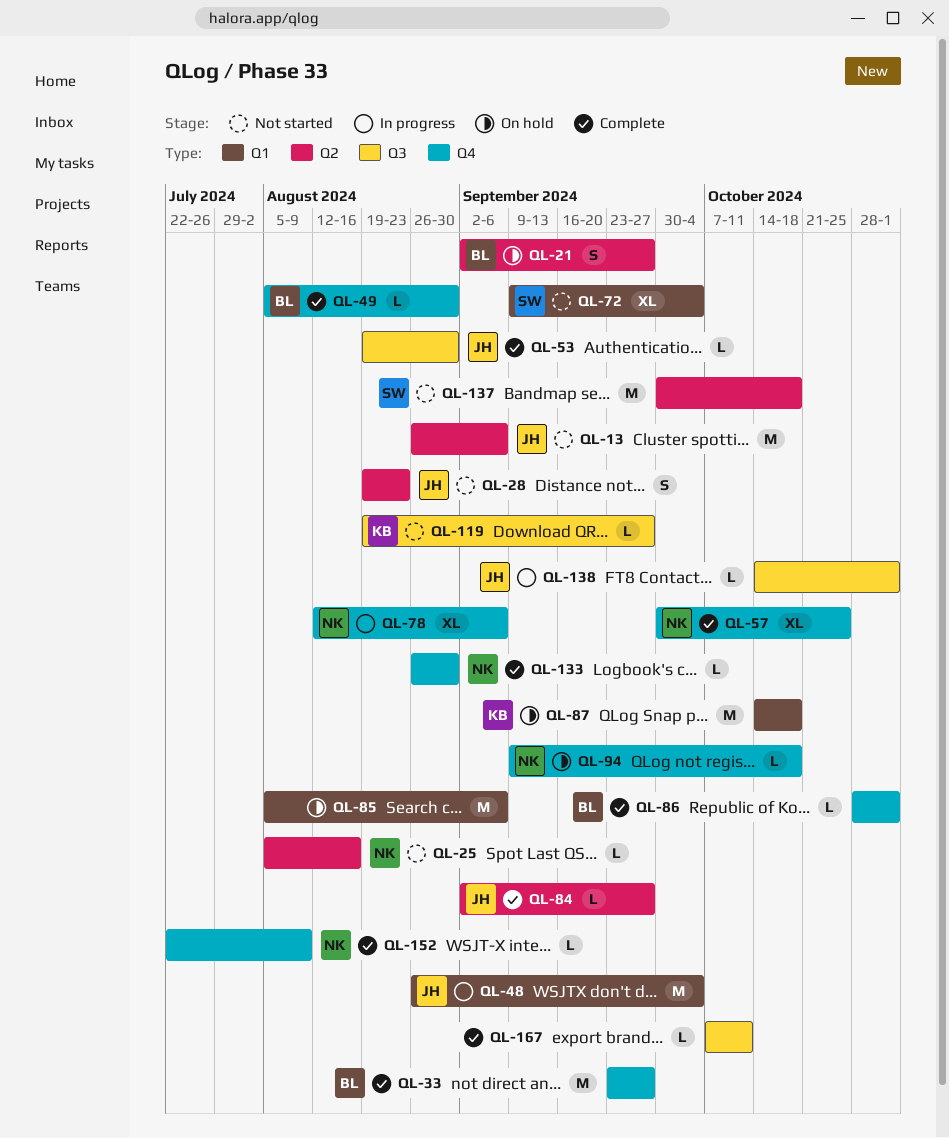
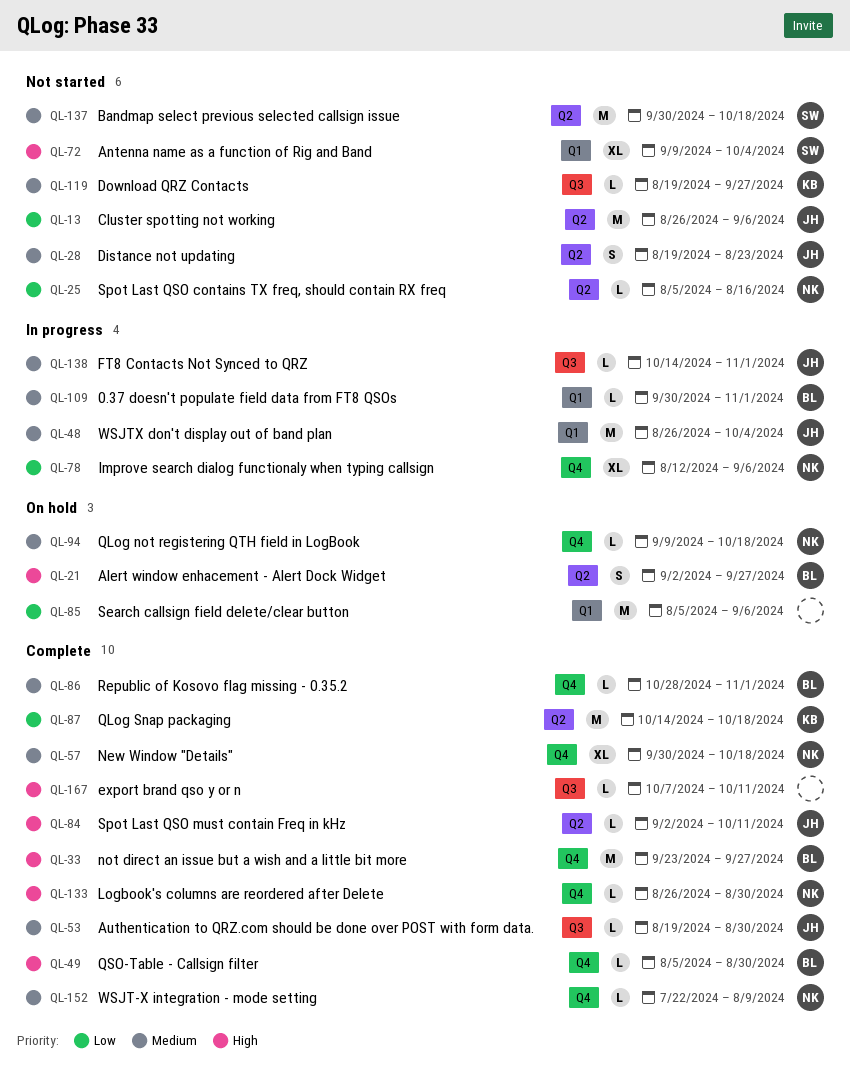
QL-57, due: Oct 25 -> Oct 18
QL-84, due: Sep 27 -> Oct 11
QL-87, status: On hold -> Complete
QL-87, label: Q1 -> Q2
QL-109: none -> present

